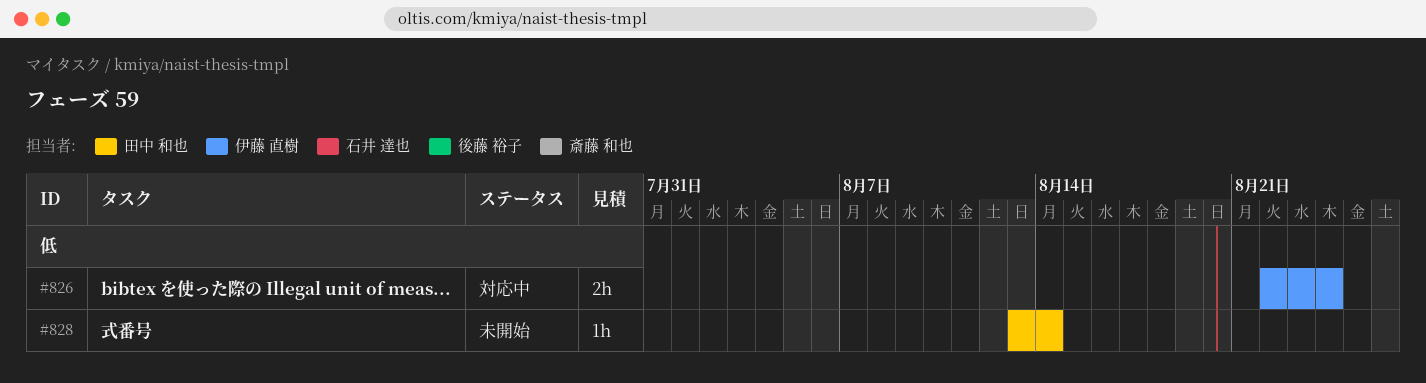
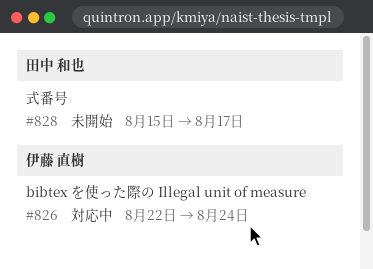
#828, start: Aug 13 -> Aug 15
#828, due: Aug 14 -> Aug 17

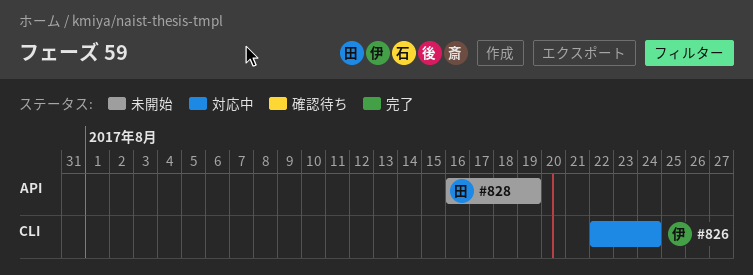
#828, start: Aug 15 -> Aug 16
#828, due: Aug 17 -> Aug 19

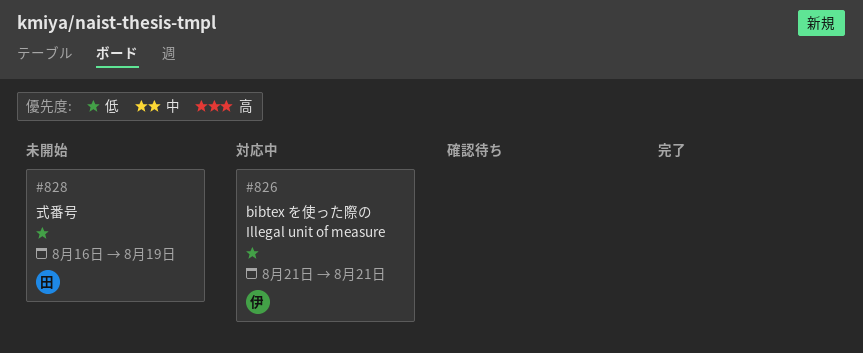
#826, start: Aug 22 -> Aug 21
#826, due: Aug 24 -> Aug 21

